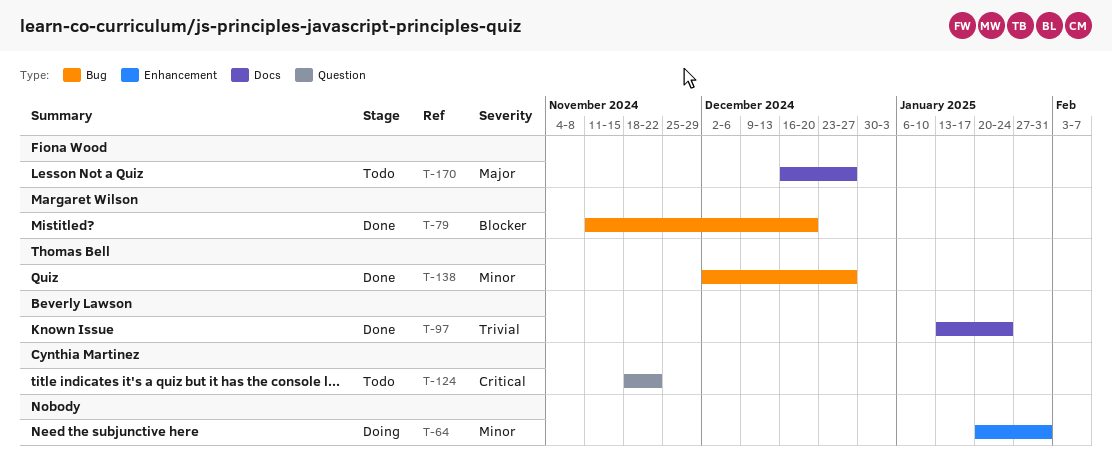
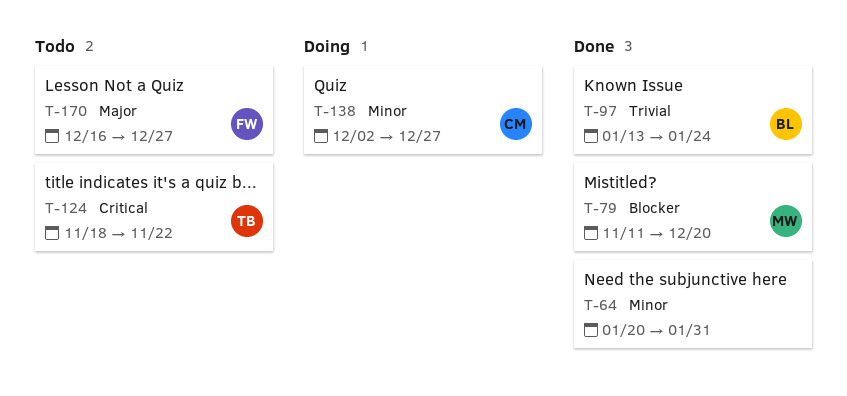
T-64, status: Doing -> Done
T-124, owner: Cynthia Martinez -> Thomas Bell
T-138, status: Done -> Doing
T-138, owner: Thomas Bell -> Cynthia Martinez

